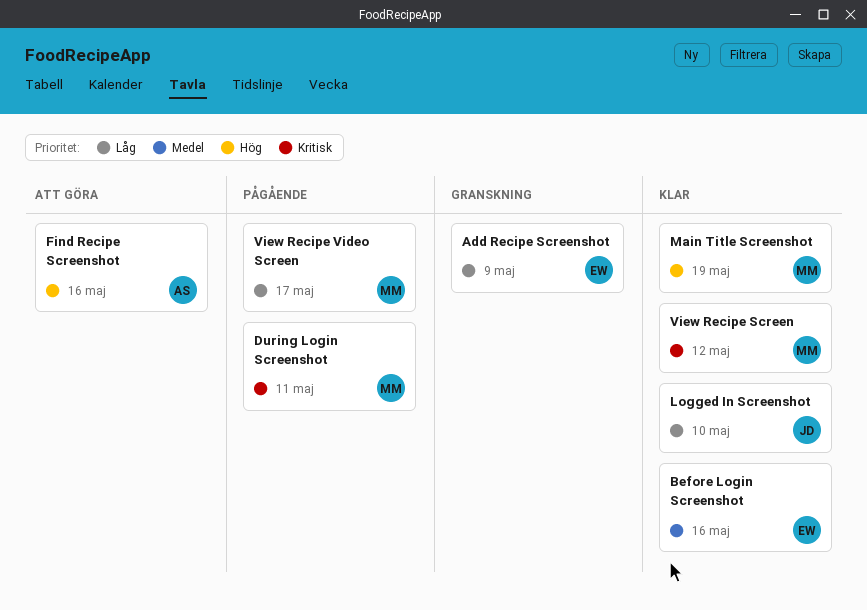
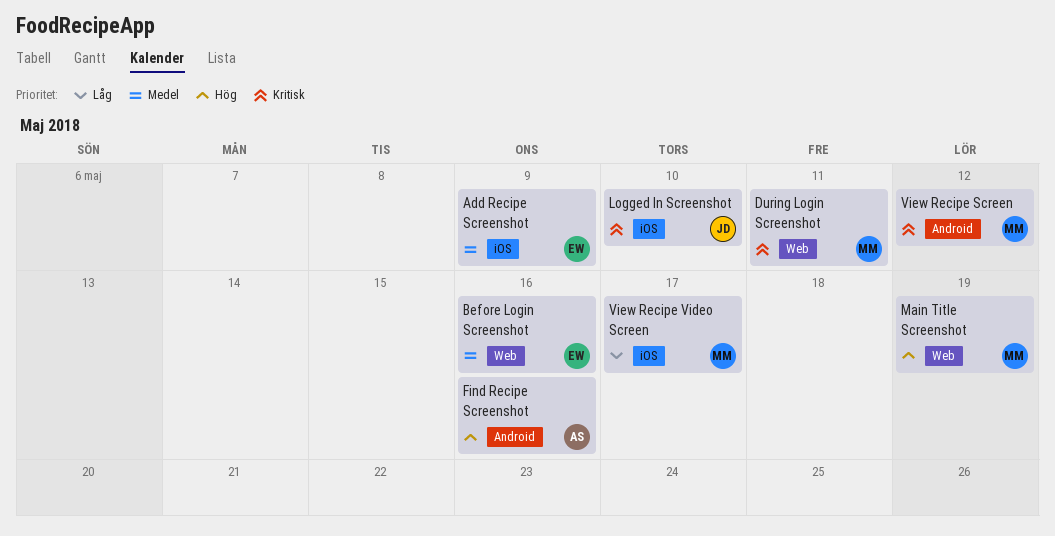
Add Recipe Screenshot, priority: Låg -> Medel
Logged In Screenshot, priority: Låg -> Kritisk

